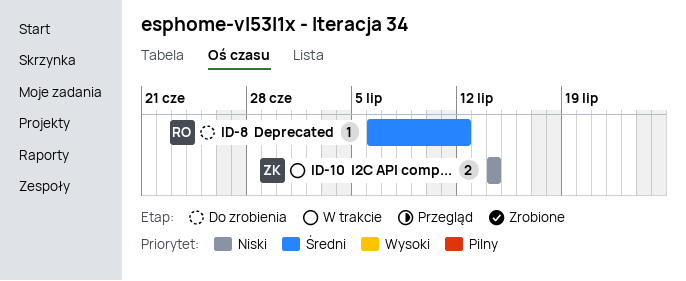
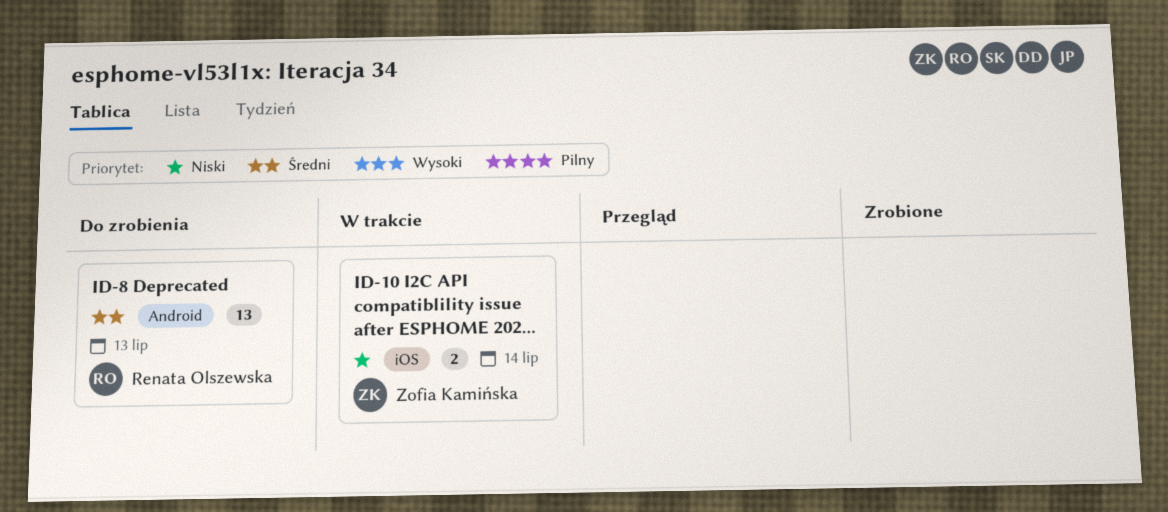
ID-8, estimate: 1 -> 13
ID-8, due: Jul 12 -> Jul 13

